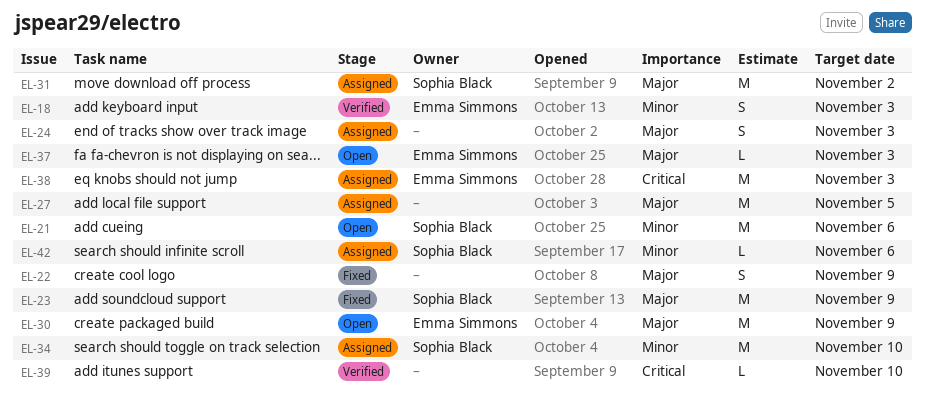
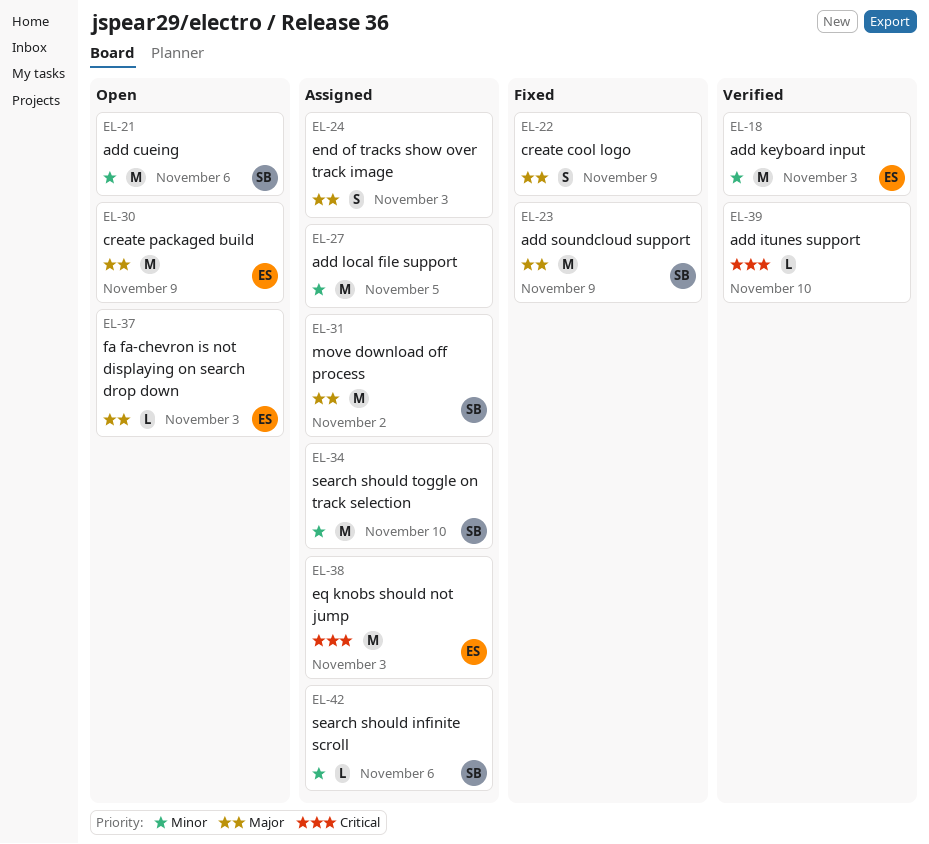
EL-18, estimate: S -> M
EL-27, priority: Major -> Minor

